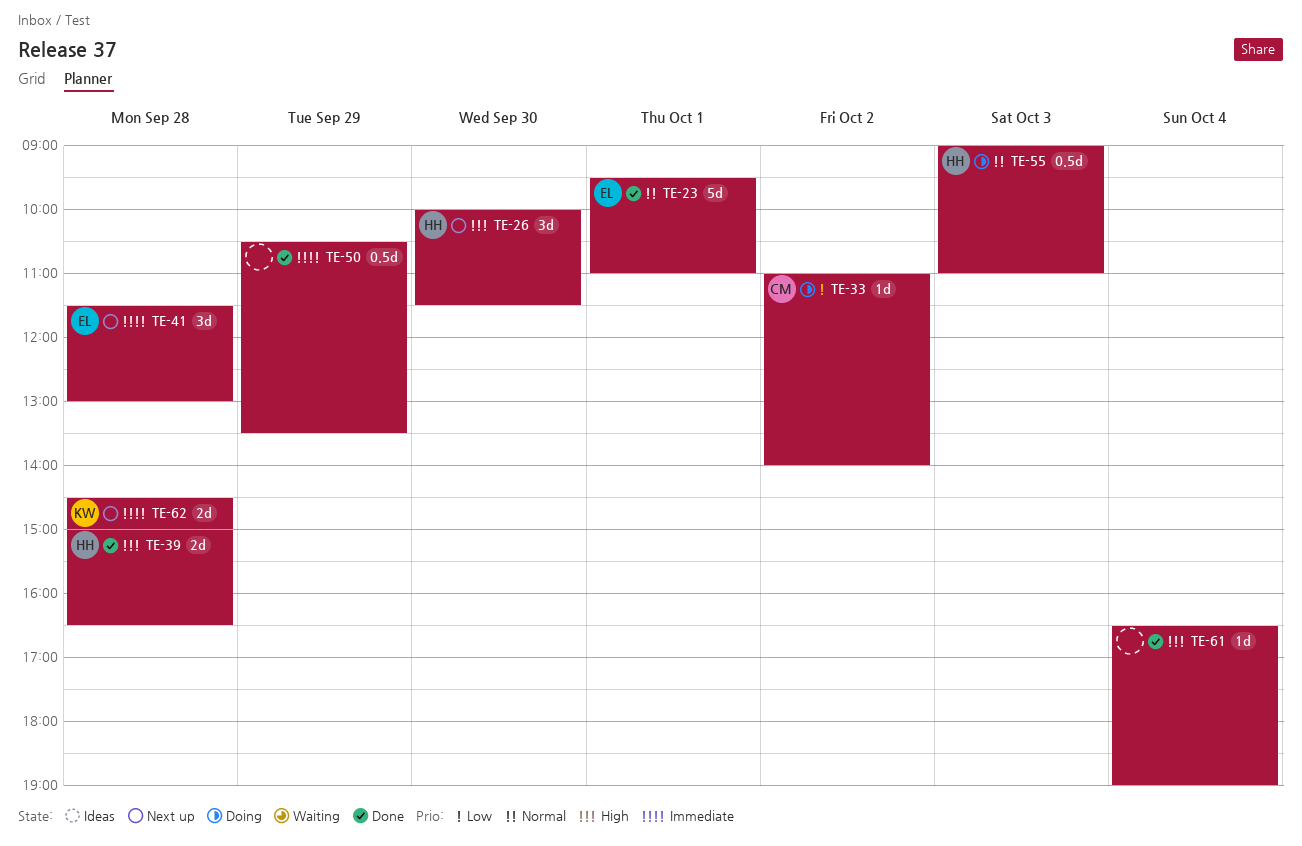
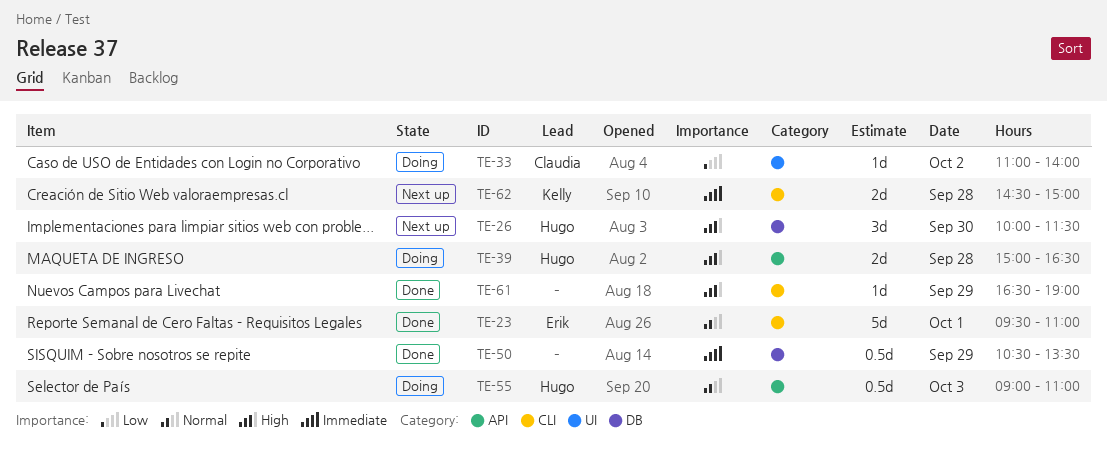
TE-39, status: Done -> Doing
TE-41: present -> none
TE-61, day: Oct 4 -> Sep 29

